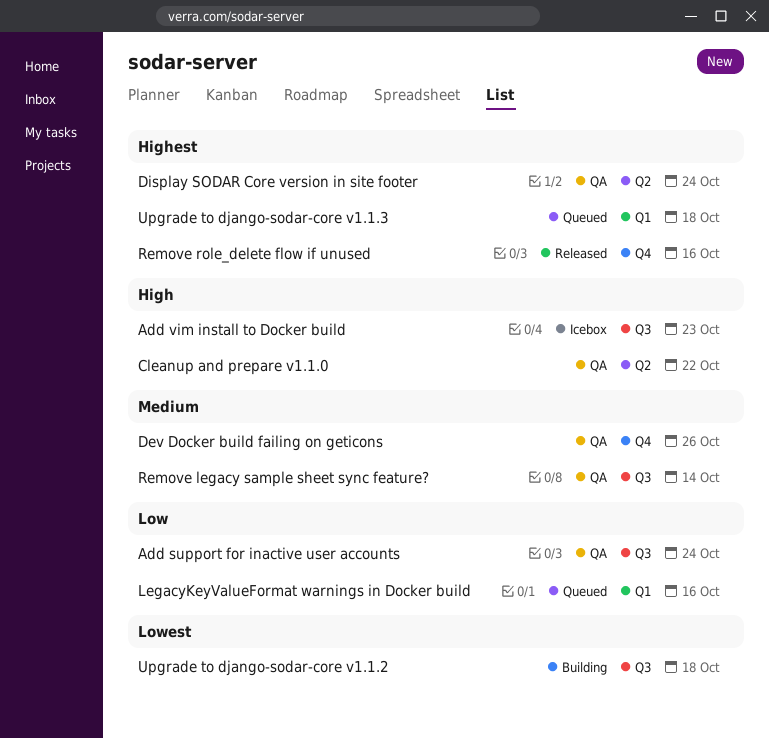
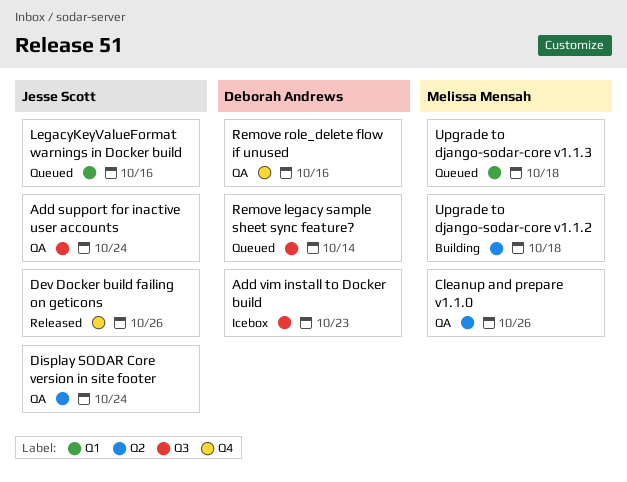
Cleanup and prepare v1.1.0, due: Oct 22 -> Oct 26
Dev Docker build failing on geticons, status: QA -> Released
Remove legacy sample sheet sync feature?, status: QA -> Queued
Remove role_delete flow if unused, status: Released -> QA
Upgrade to django-sodar-core v1.1.2, label: Q3 -> Q2

